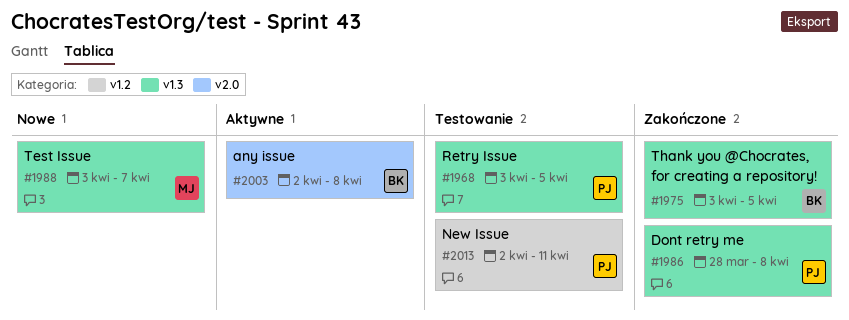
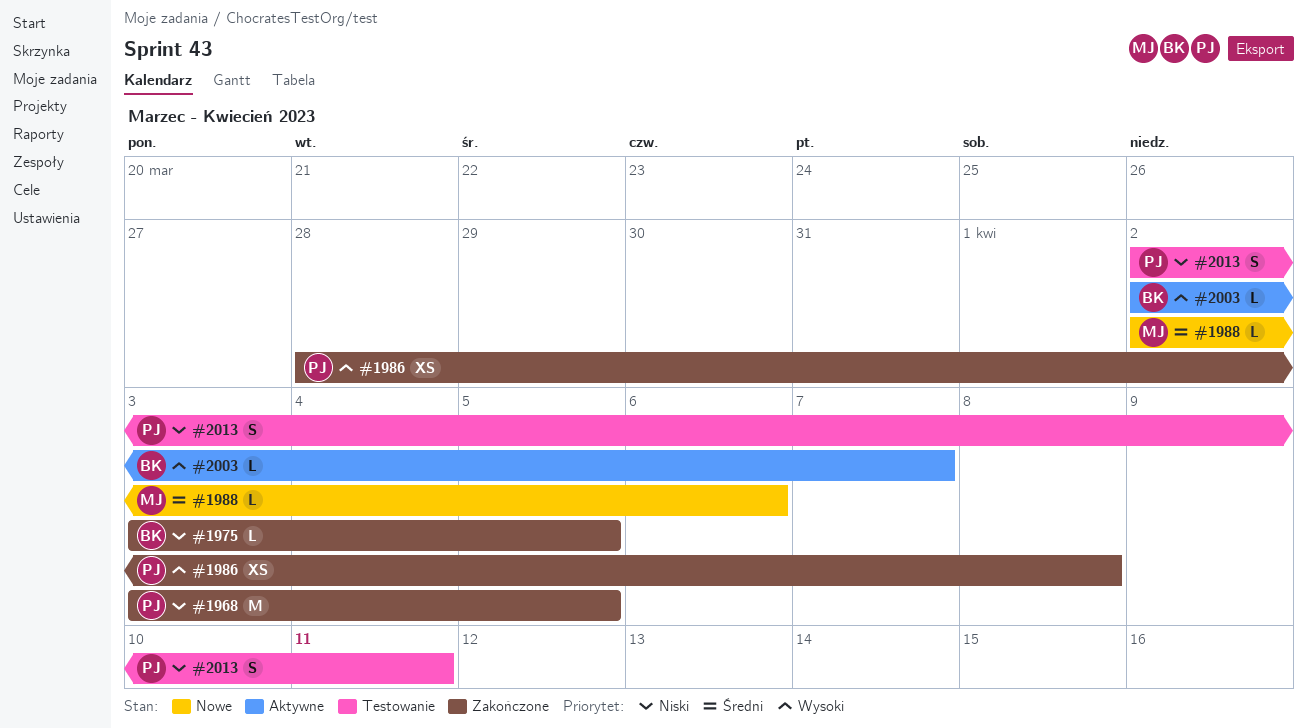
#1968, status: Testowanie -> Zakończone
#1988, start: Apr 3 -> Apr 2
#1988, due: Apr 7 -> Apr 6
#2003, due: Apr 8 -> Apr 7

